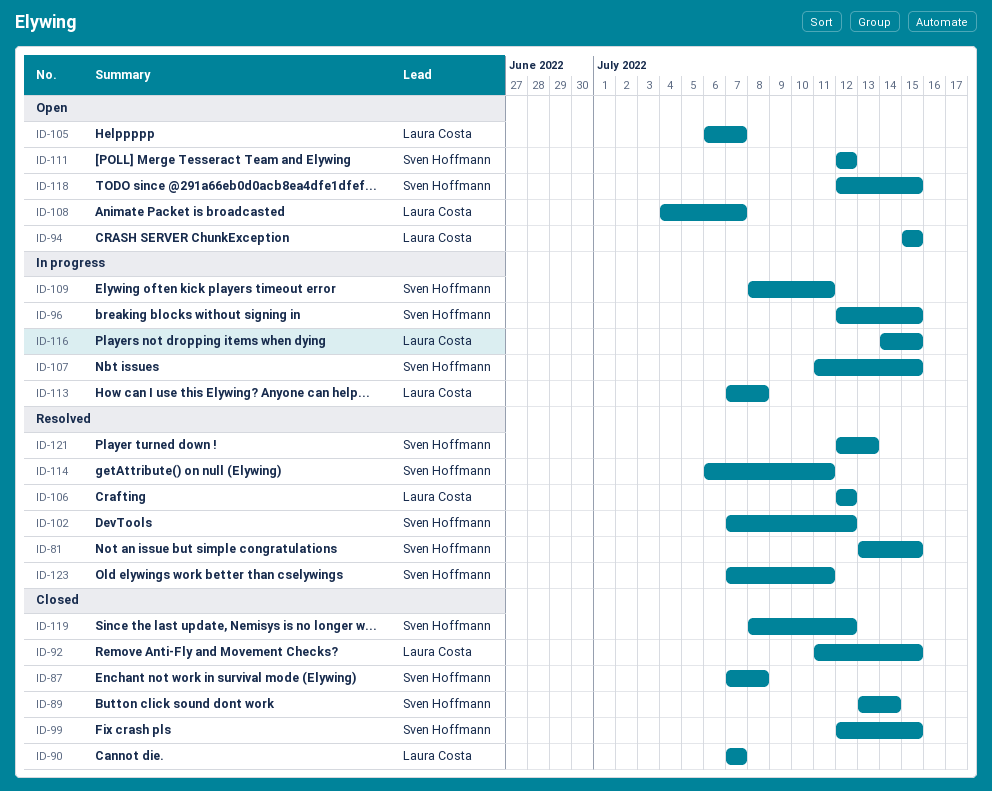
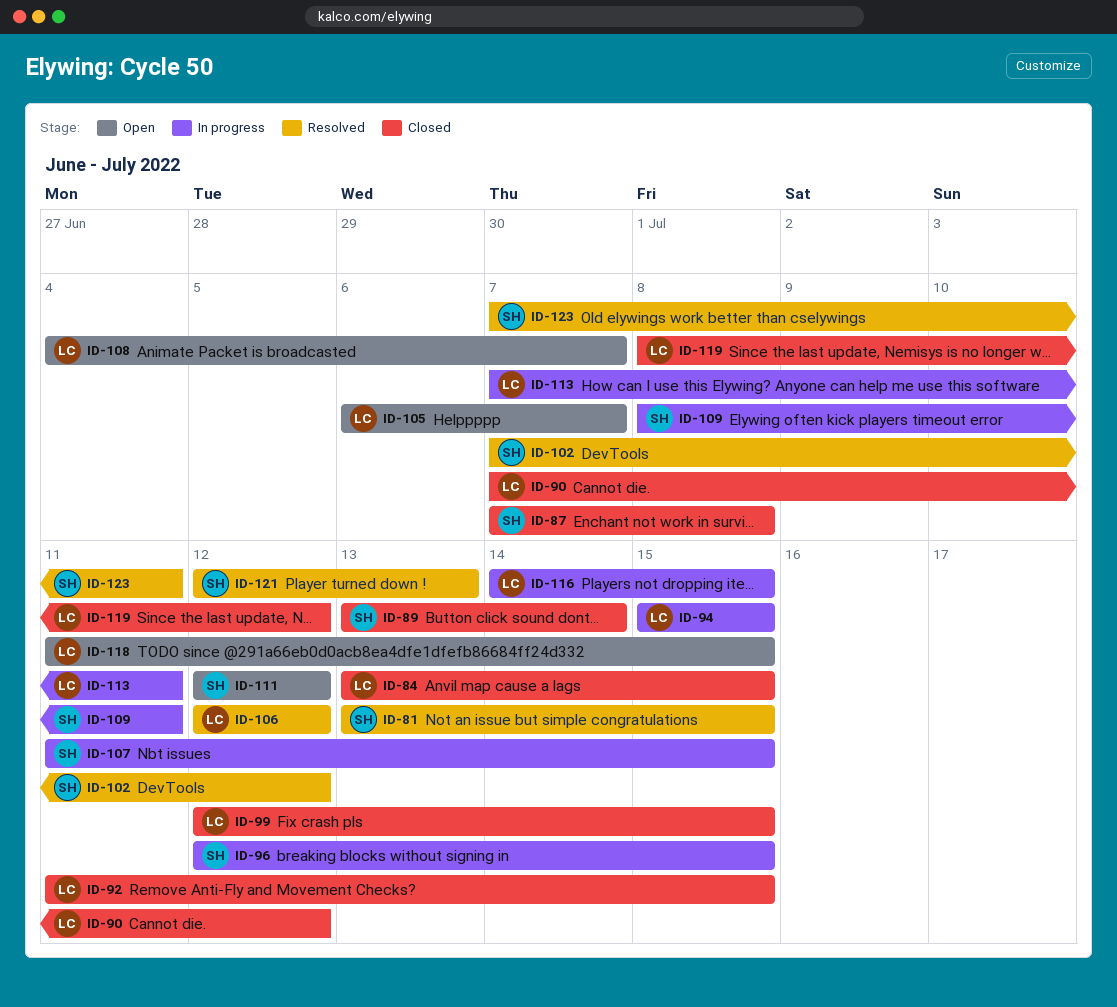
ID-84: none -> present
ID-90, due: Jul 7 -> Jul 12
ID-94, status: Open -> In progress
ID-99, owner: Sven Hoffmann -> Laura Costa
ID-113, due: Jul 8 -> Jul 11
ID-114: present -> none
ID-118, owner: Sven Hoffmann -> Laura Costa
ID-118, start: Jul 12 -> Jul 11
ID-119, owner: Sven Hoffmann -> Laura Costa

